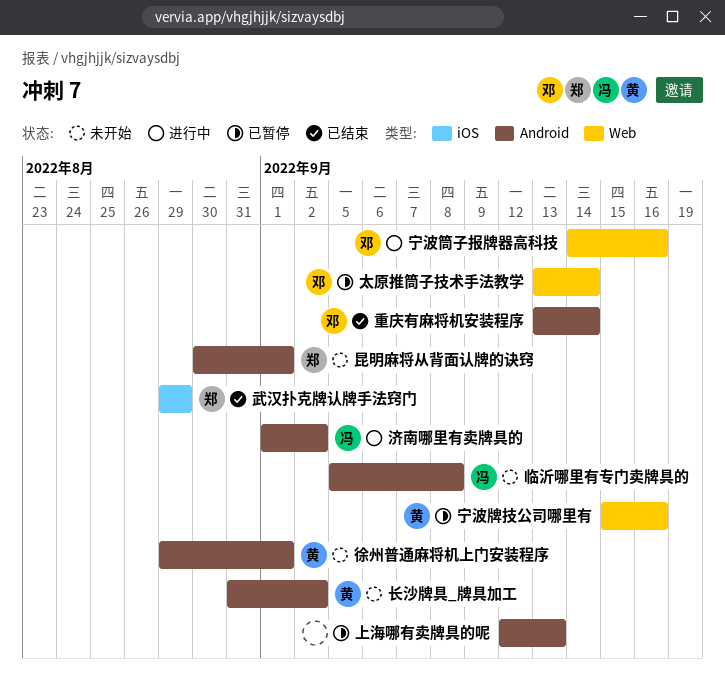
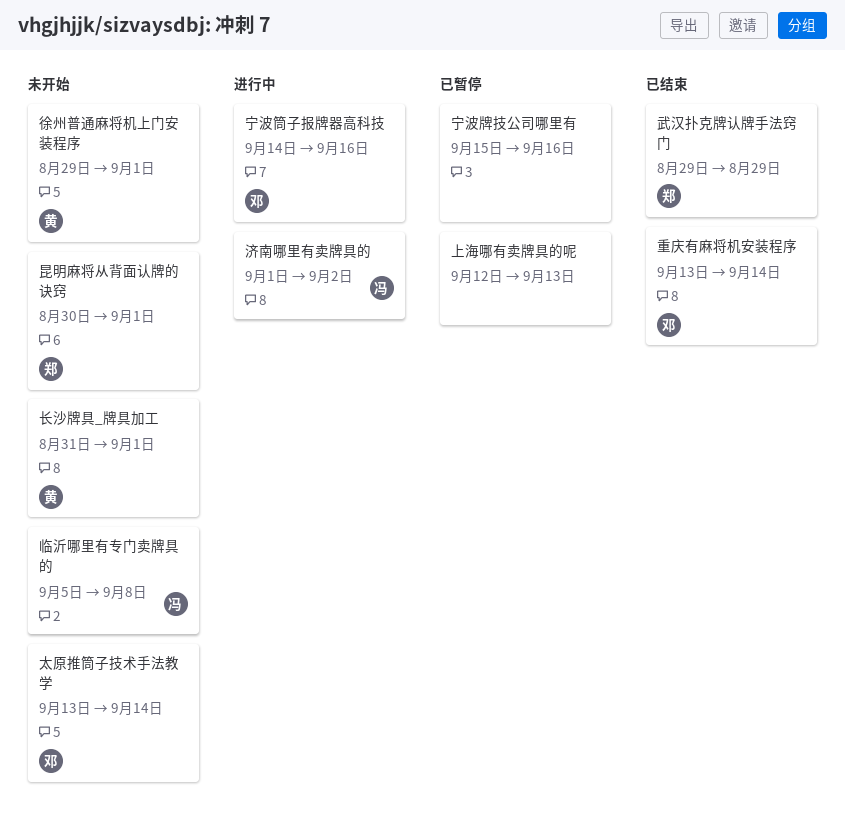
太原推筒子技术手法教学, status: 已暂停 -> 未开始
宁波牌技公司哪里有, owner: 黄 -> none
长沙牌具_牌具加工, due: Sep 2 -> Sep 1

